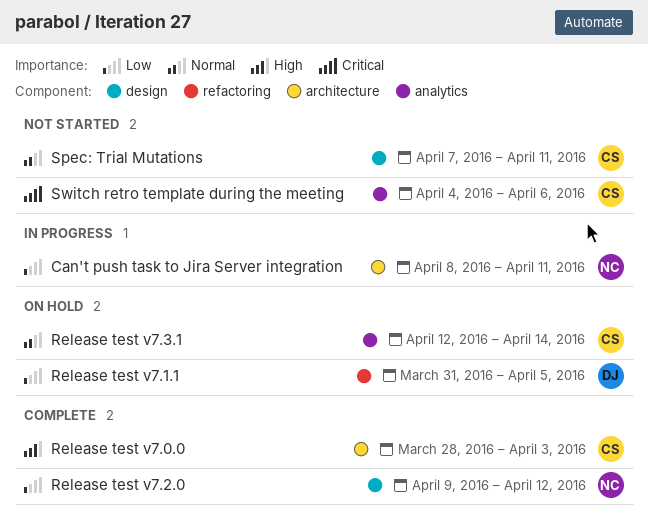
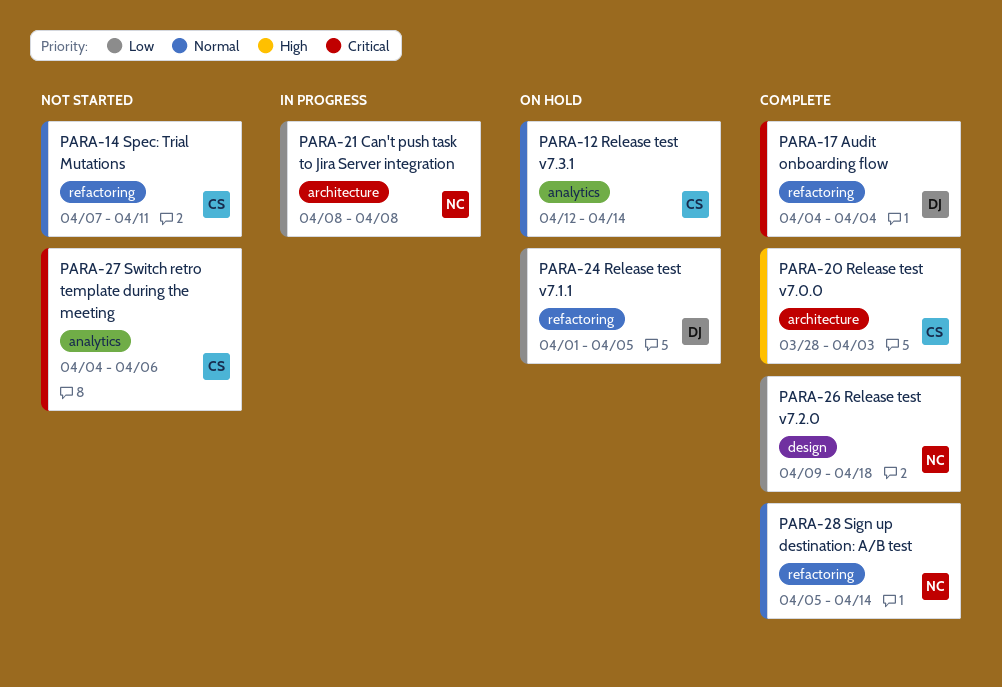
Audit onboarding flow: none -> present
Can't push task to Jira Server integration, due: Apr 11 -> Apr 8
Release test v7.1.1, start: Mar 31 -> Apr 1
Release test v7.2.0, due: Apr 12 -> Apr 18
Sign up destination: A/B test: none -> present
Spec: Trial Mutations, label: design -> refactoring

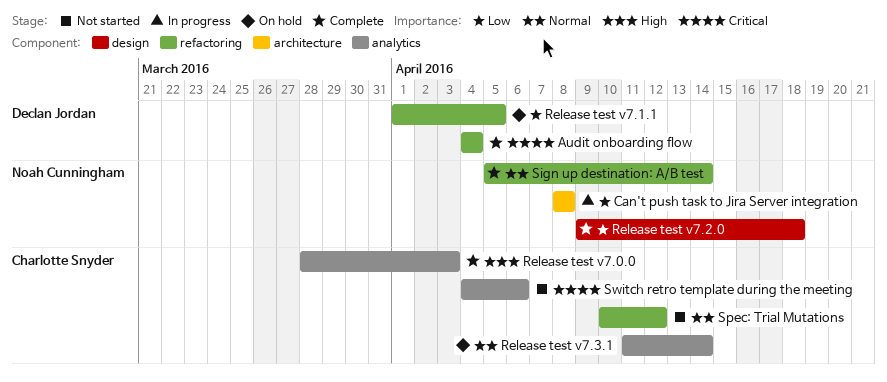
Release test v7.0.0, label: architecture -> analytics
Release test v7.3.1, start: Apr 12 -> Apr 11
Spec: Trial Mutations, start: Apr 7 -> Apr 10
Spec: Trial Mutations, due: Apr 11 -> Apr 12

